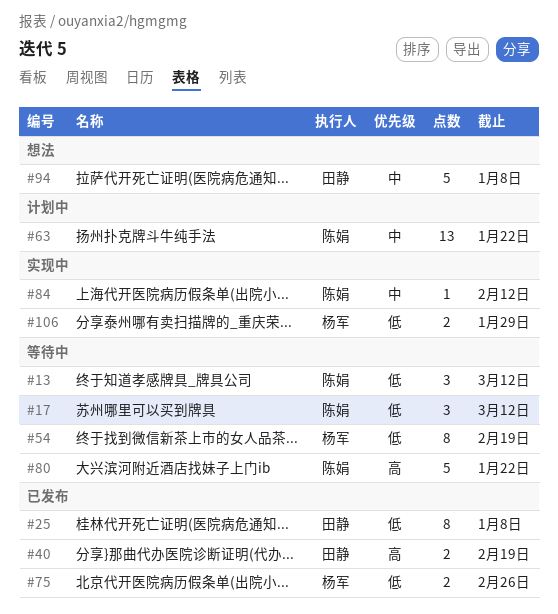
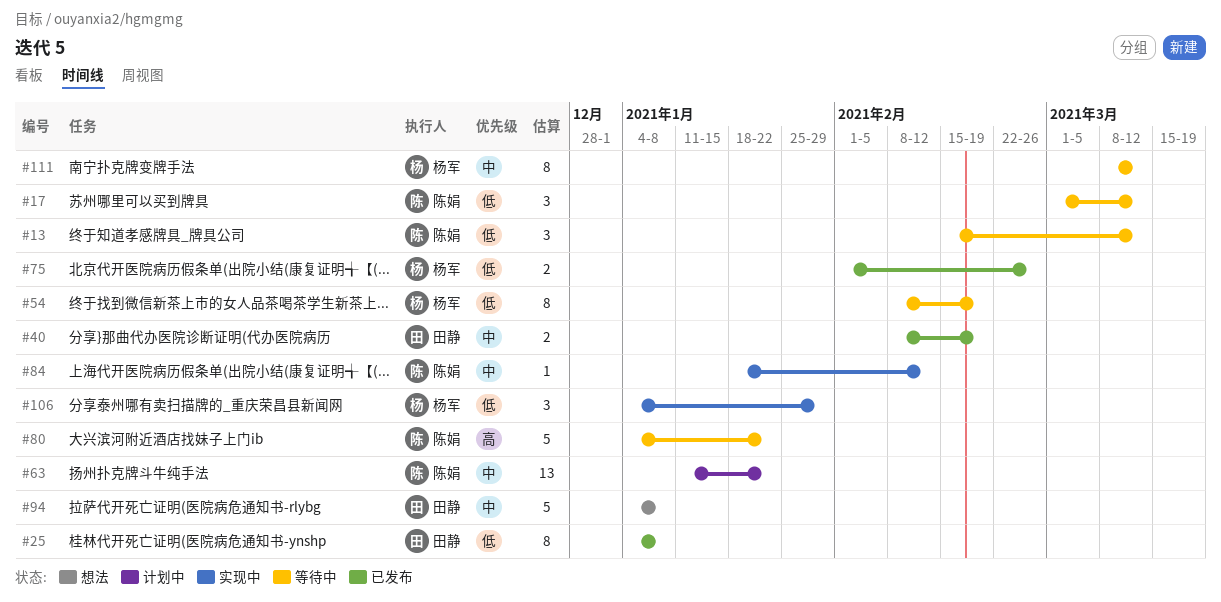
#40, priority: 高 -> 中
#106, estimate: 2 -> 3
#111: none -> present

